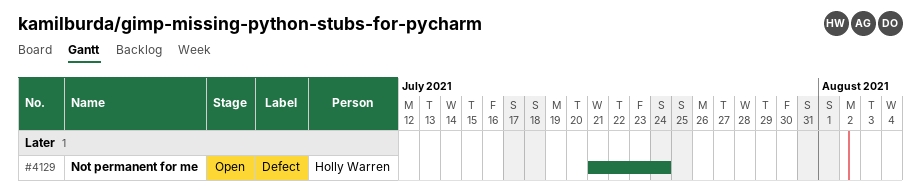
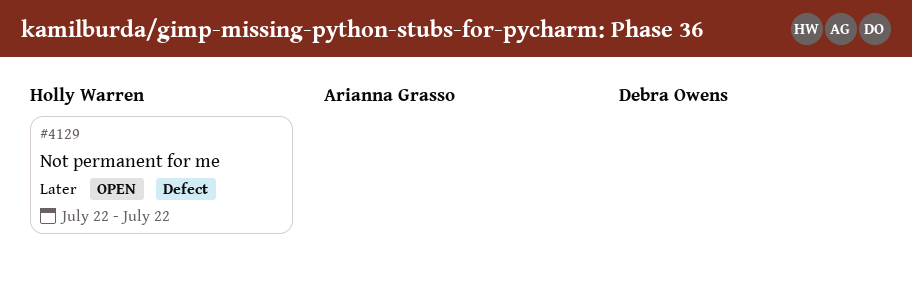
#4129, start: Jul 21 -> Jul 22
#4129, due: Jul 24 -> Jul 22

